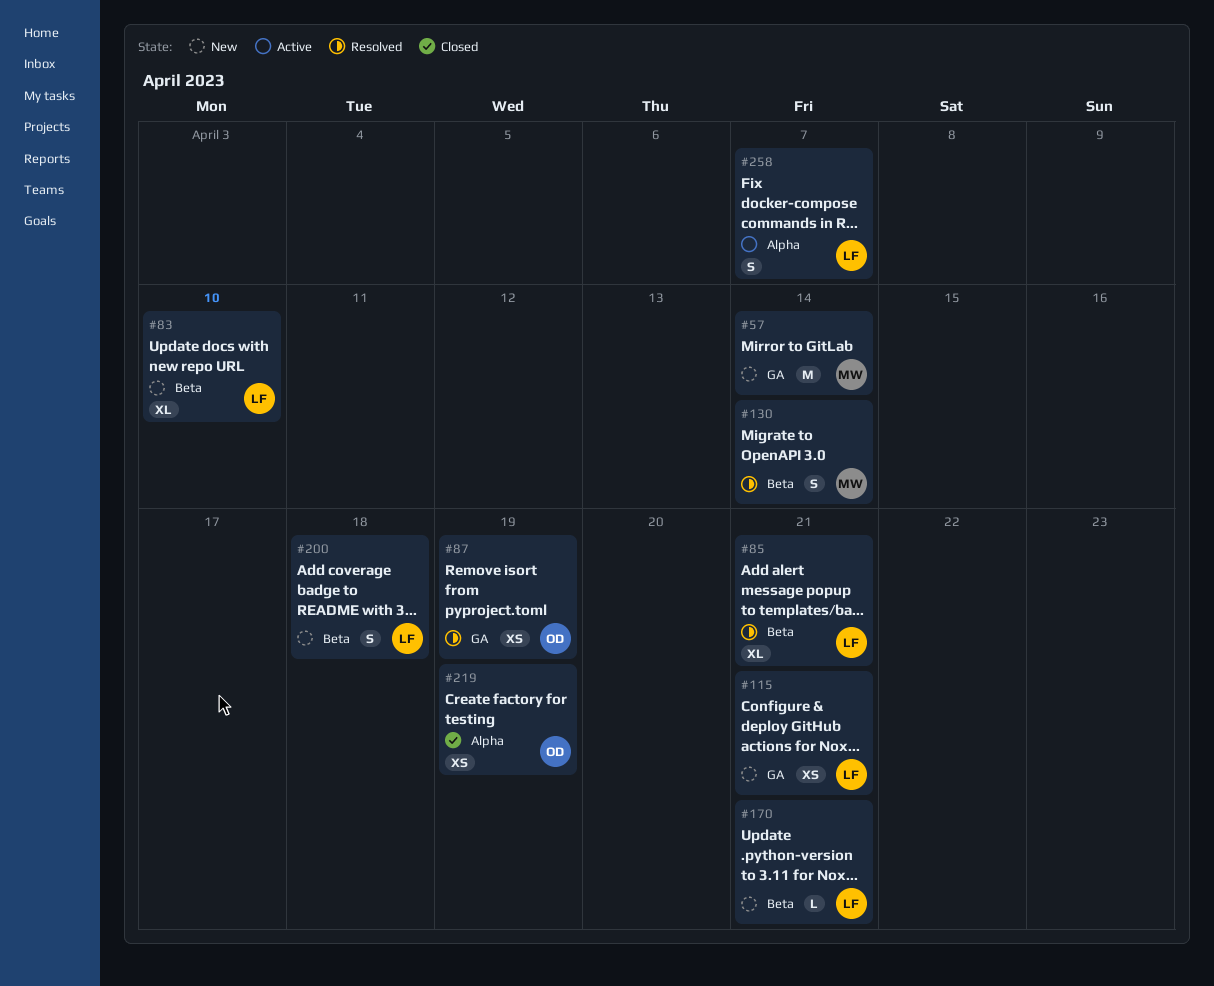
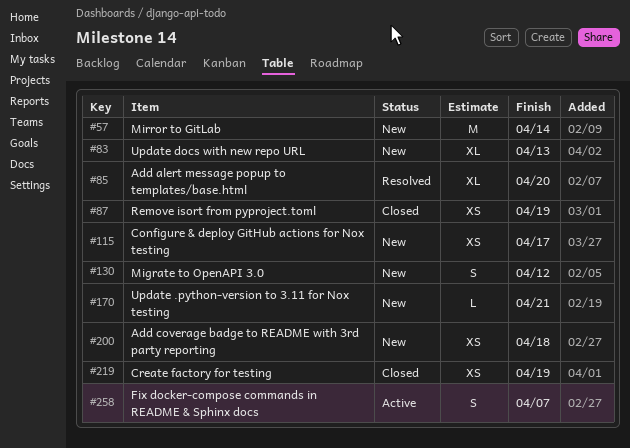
#83, due: Apr 10 -> Apr 13
#85, due: Apr 21 -> Apr 20
#87, status: Resolved -> Closed
#115, due: Apr 21 -> Apr 17
#130, status: Resolved -> New
#130, due: Apr 14 -> Apr 12
#200, estimate: S -> XS

